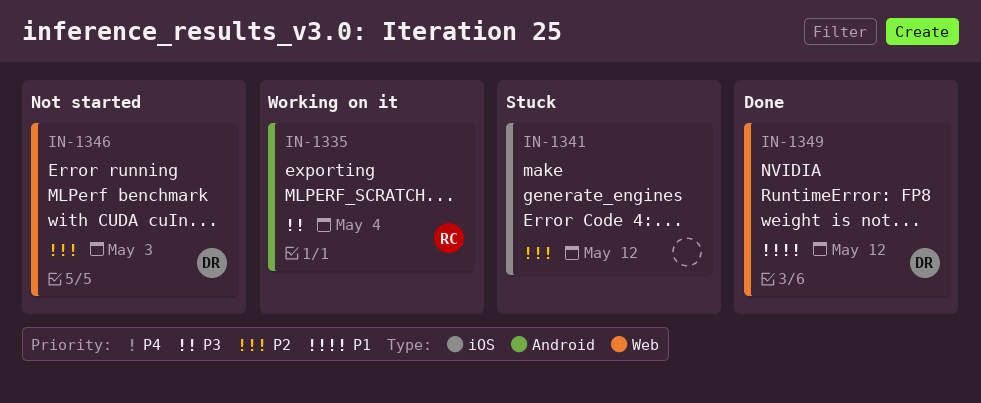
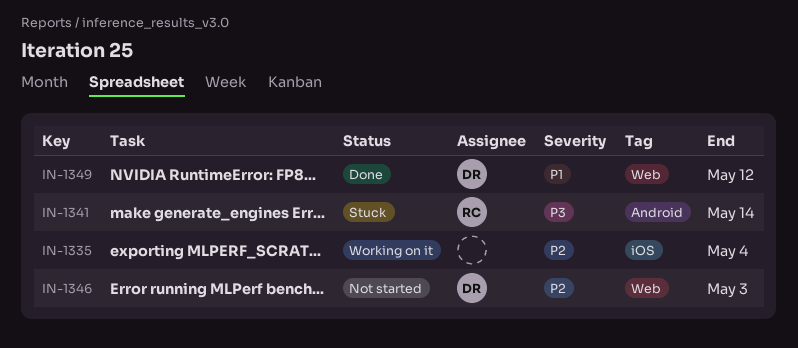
IN-1335, owner: RC -> none
IN-1335, priority: P3 -> P2
IN-1335, label: Android -> iOS
IN-1341, owner: none -> RC
IN-1341, priority: P2 -> P3
IN-1341, label: iOS -> Android
IN-1341, due: May 12 -> May 14

